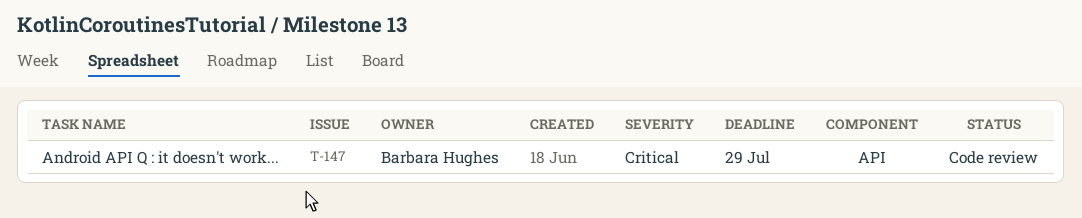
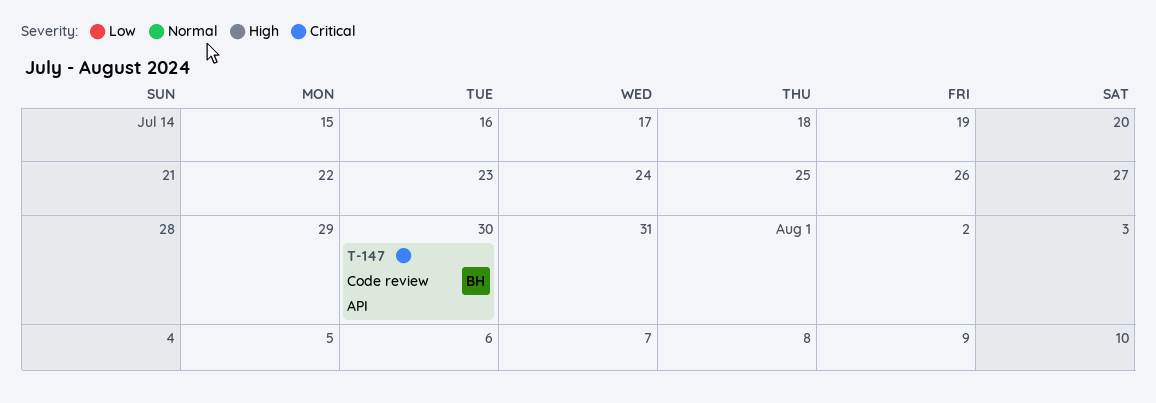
T-147, due: Jul 29 -> Jul 30

